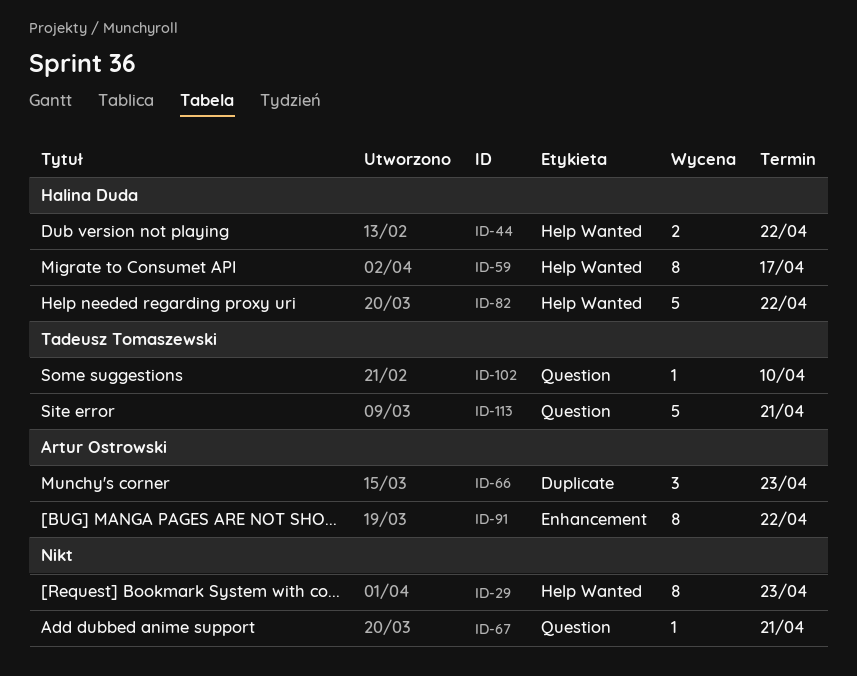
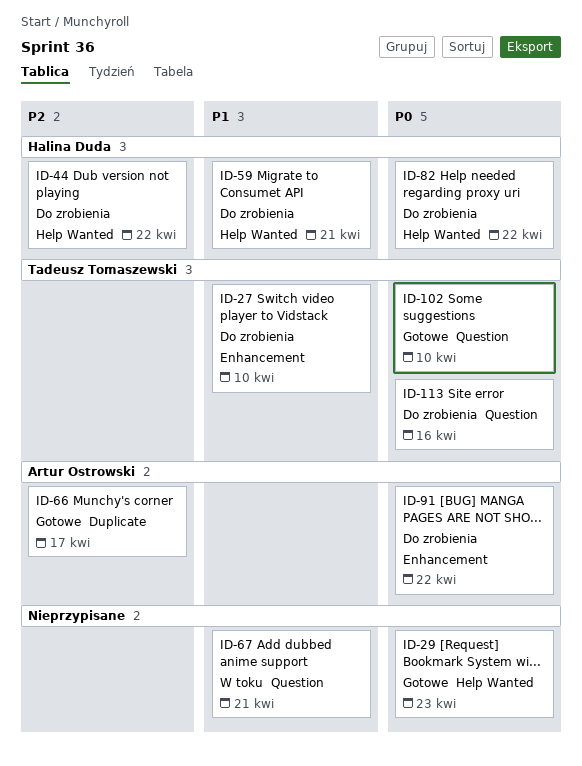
ID-27: none -> present
ID-59, due: Apr 17 -> Apr 21
ID-66, due: Apr 23 -> Apr 17
ID-113, due: Apr 21 -> Apr 16

